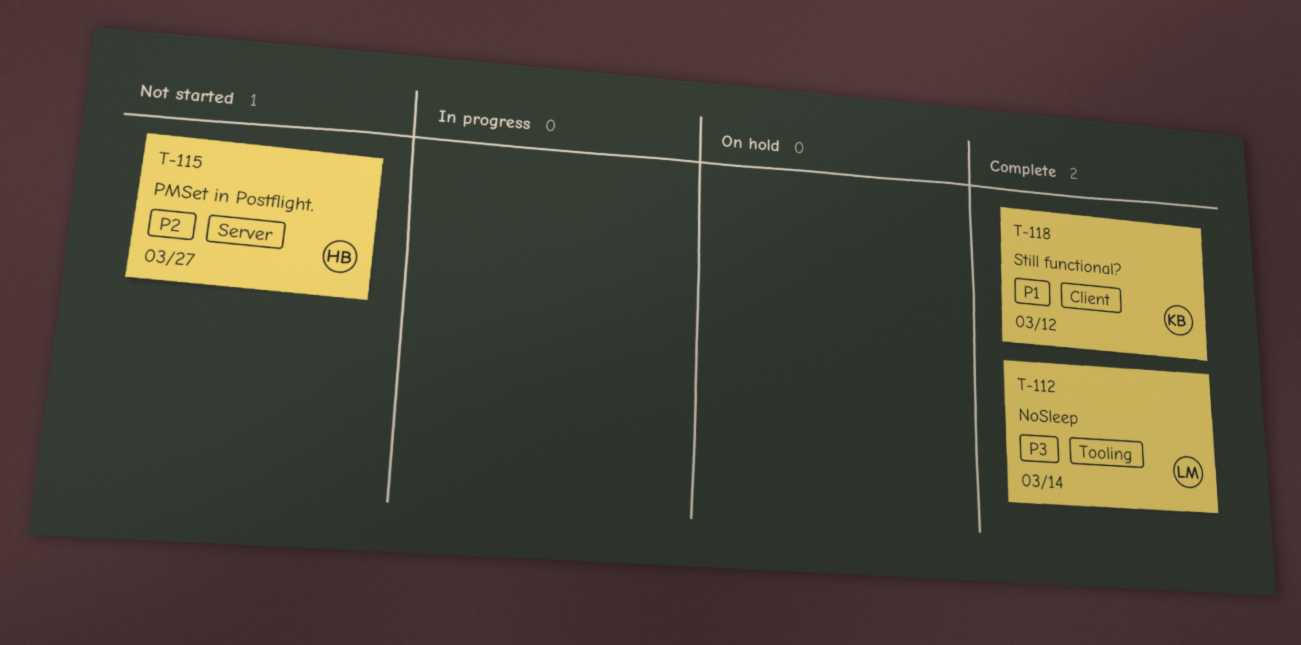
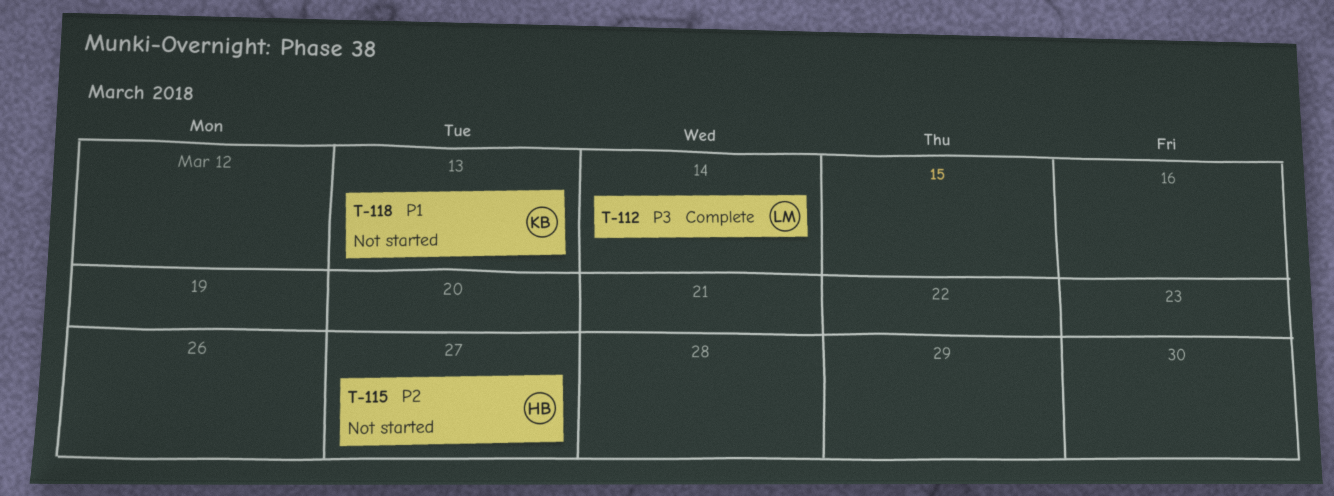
T-118, status: Complete -> Not started
T-118, due: Mar 12 -> Mar 13

